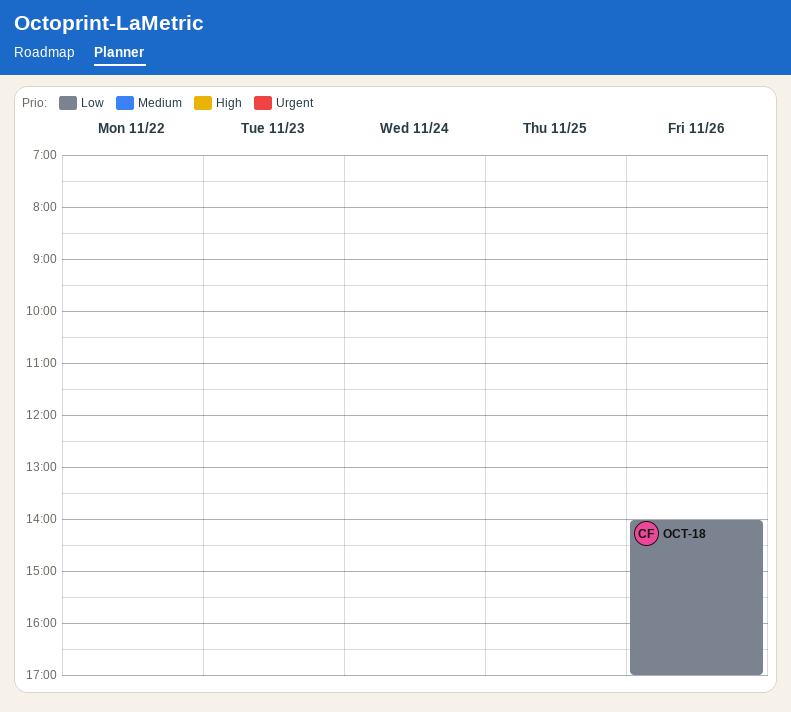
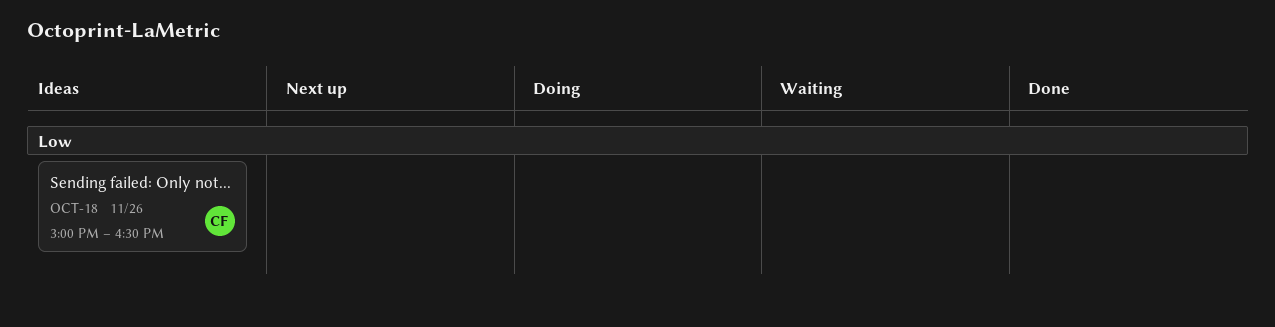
OCT-18, begins: 14:00 -> 15:00
OCT-18, ends: 17:00 -> 16:30

